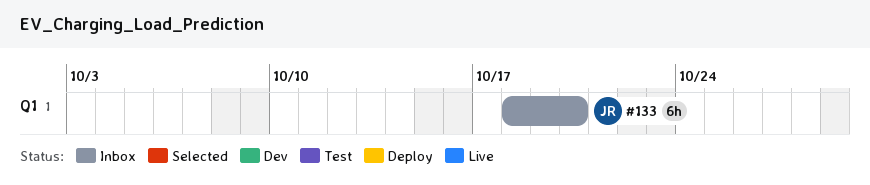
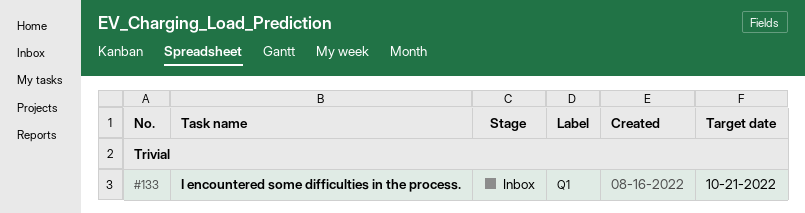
#133, due: Oct 20 -> Oct 21

